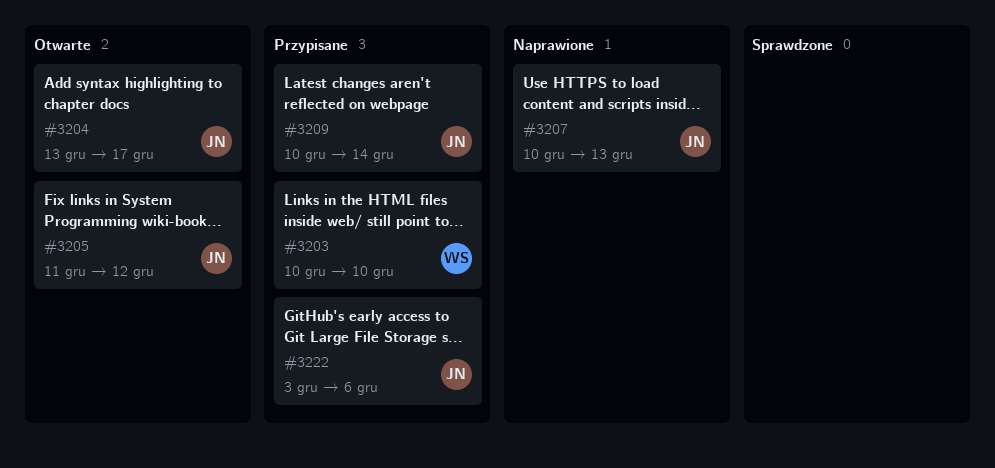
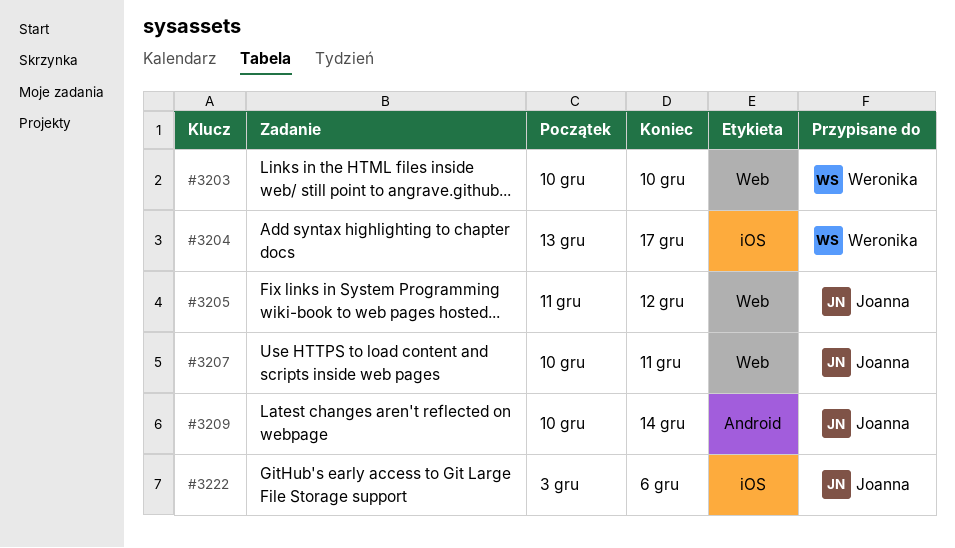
#3204, owner: Joanna -> Weronika
#3207, due: Dec 13 -> Dec 11

